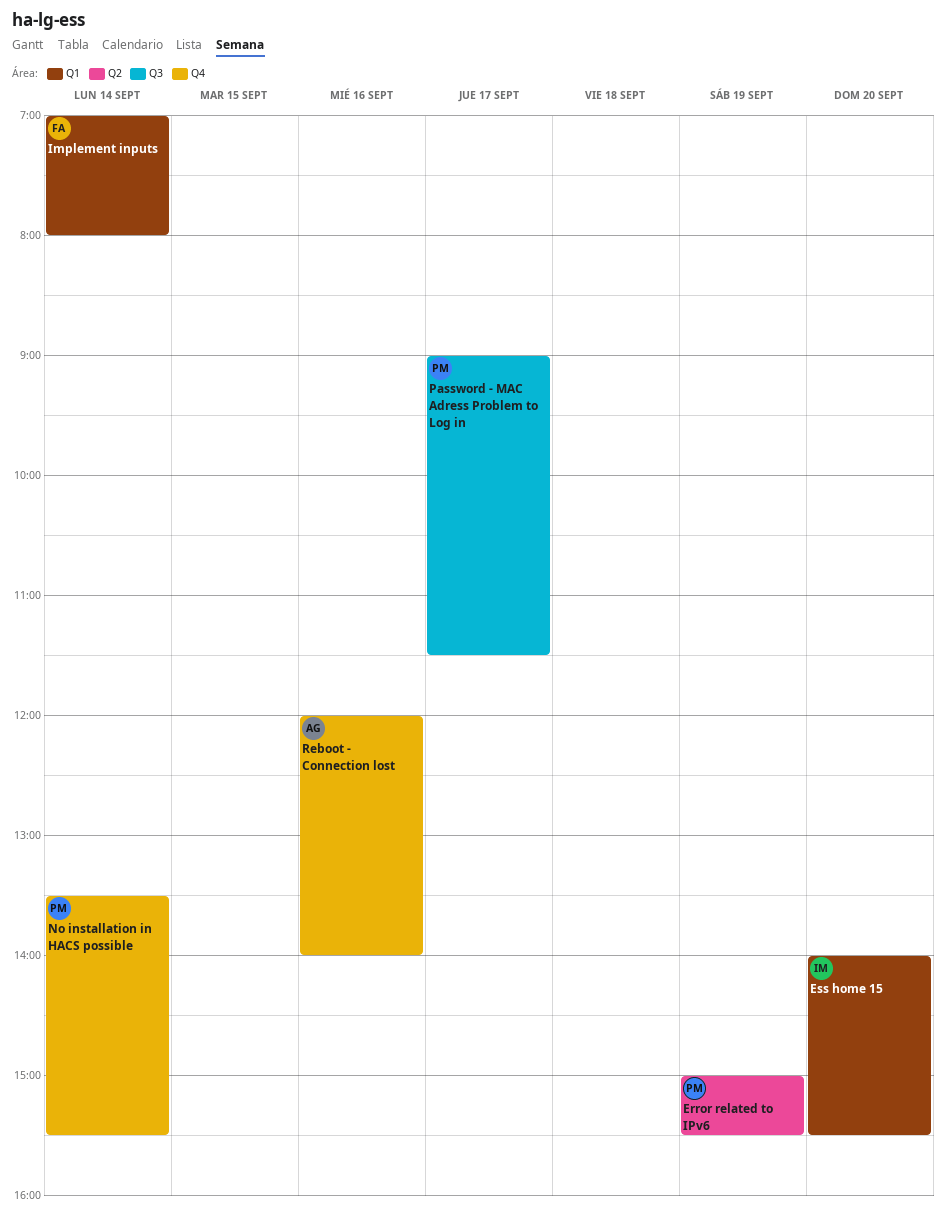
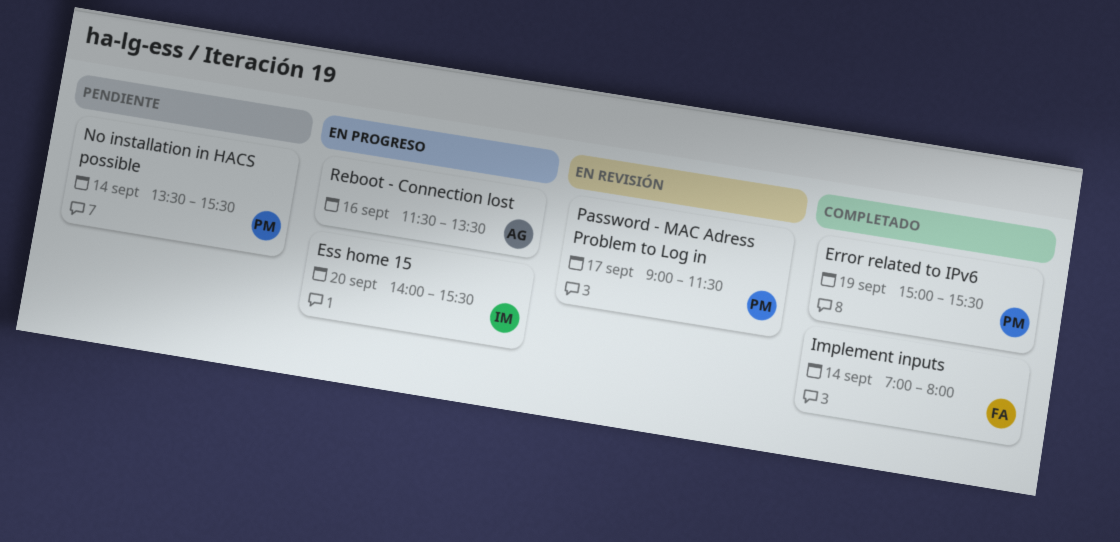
Reboot - Connection lost, begins: 12:00 -> 11:30
Reboot - Connection lost, ends: 14:00 -> 13:30

